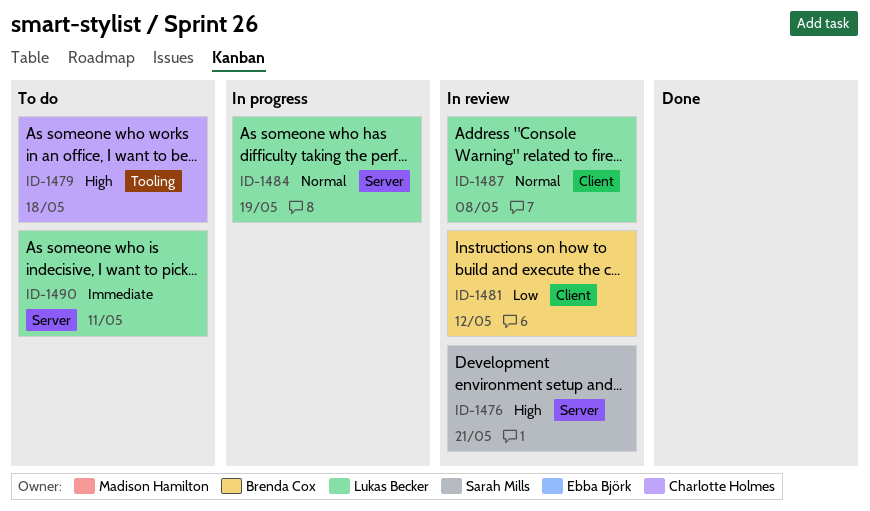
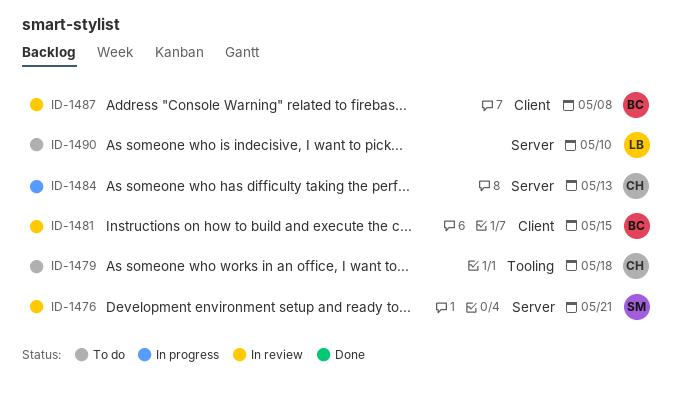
ID-1481, due: May 12 -> May 15
ID-1484, owner: Lukas Becker -> Charlotte Holmes
ID-1484, due: May 19 -> May 13
ID-1487, owner: Lukas Becker -> Brenda Cox
ID-1490, due: May 11 -> May 10

